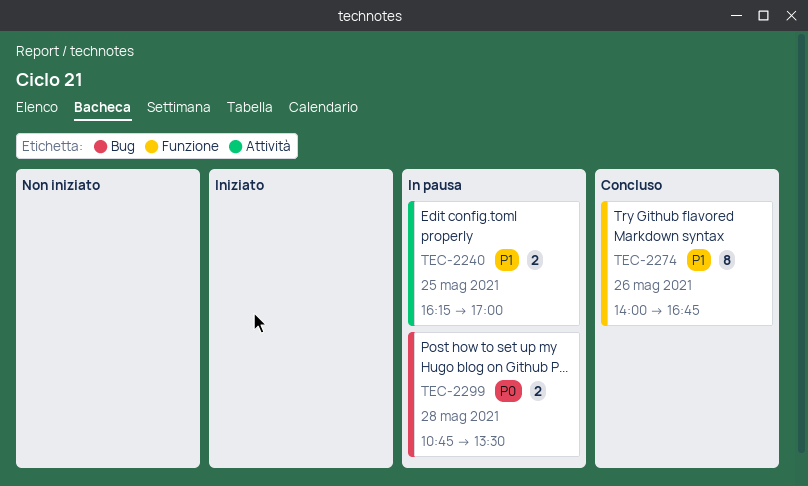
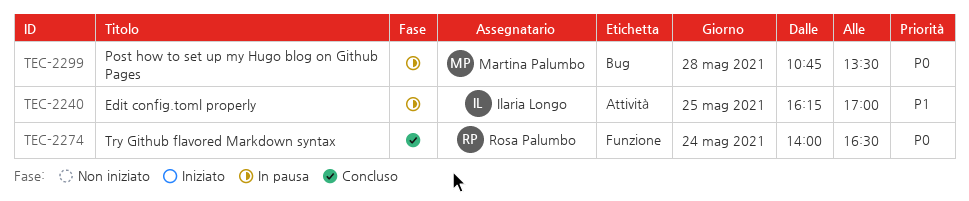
TEC-2274, priority: P1 -> P0
TEC-2274, day: May 26 -> May 24
TEC-2274, ends: 16:45 -> 16:30

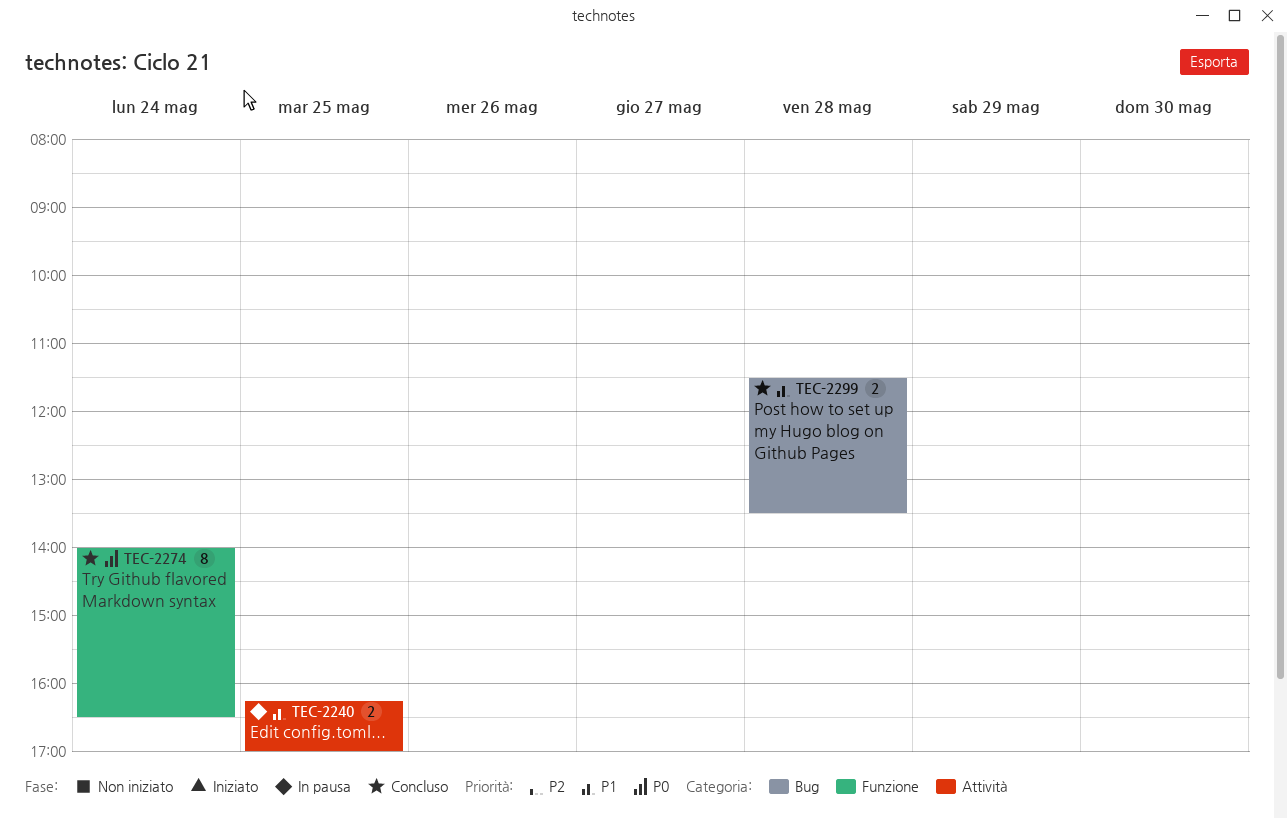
TEC-2299, status: In pausa -> Concluso
TEC-2299, priority: P0 -> P1
TEC-2299, begins: 10:45 -> 11:30

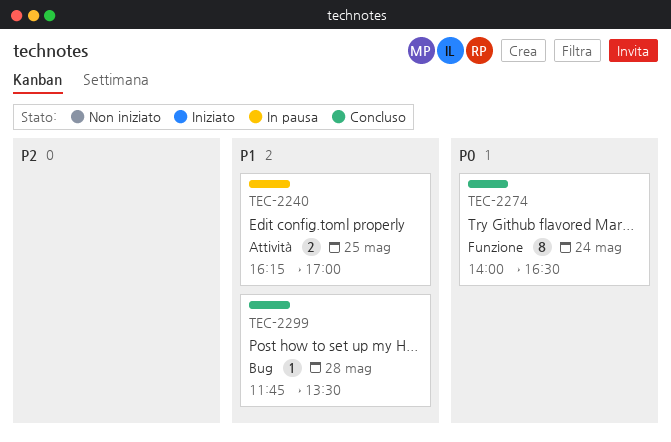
TEC-2299, estimate: 2 -> 1
TEC-2299, begins: 11:30 -> 11:45

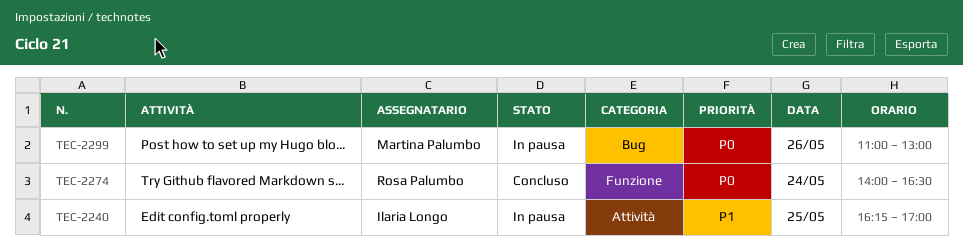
TEC-2299, status: Concluso -> In pausa
TEC-2299, priority: P1 -> P0
TEC-2299, day: May 28 -> May 26
TEC-2299, begins: 11:45 -> 11:00
TEC-2299, ends: 13:30 -> 13:00

